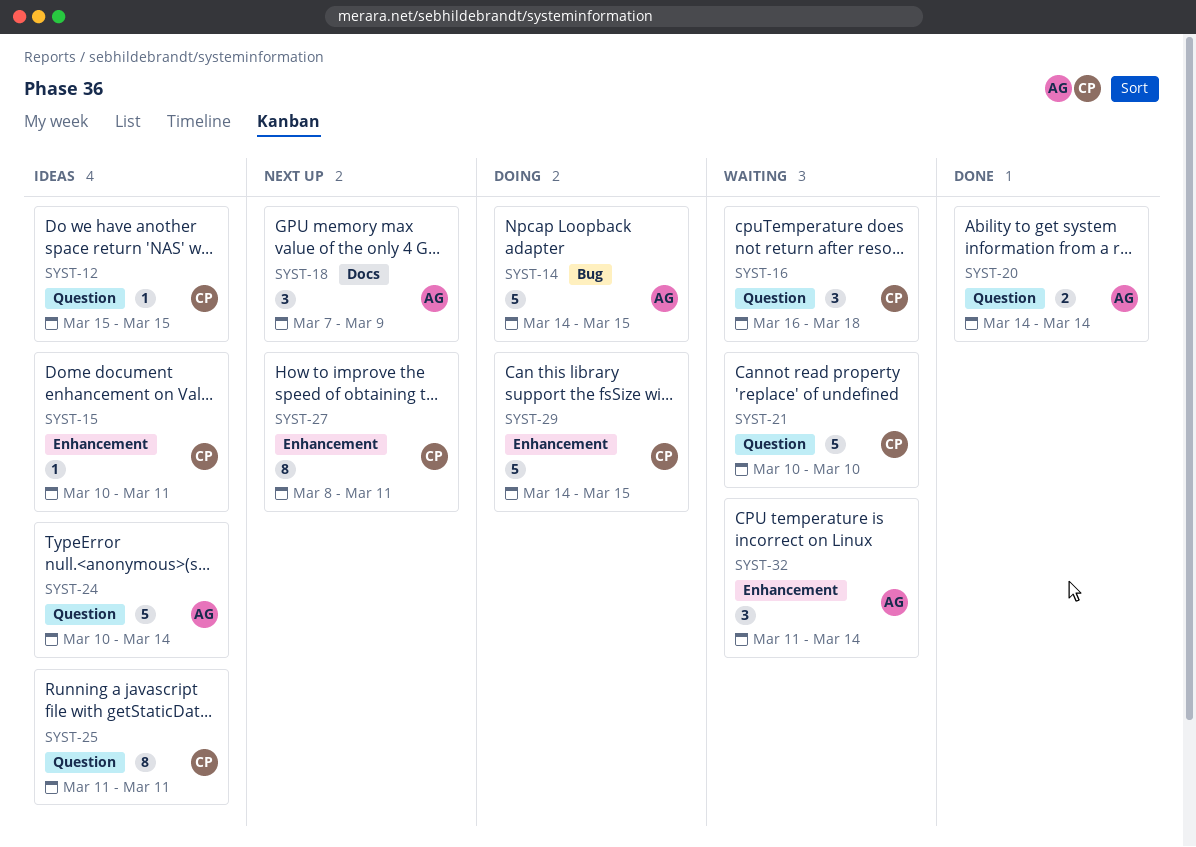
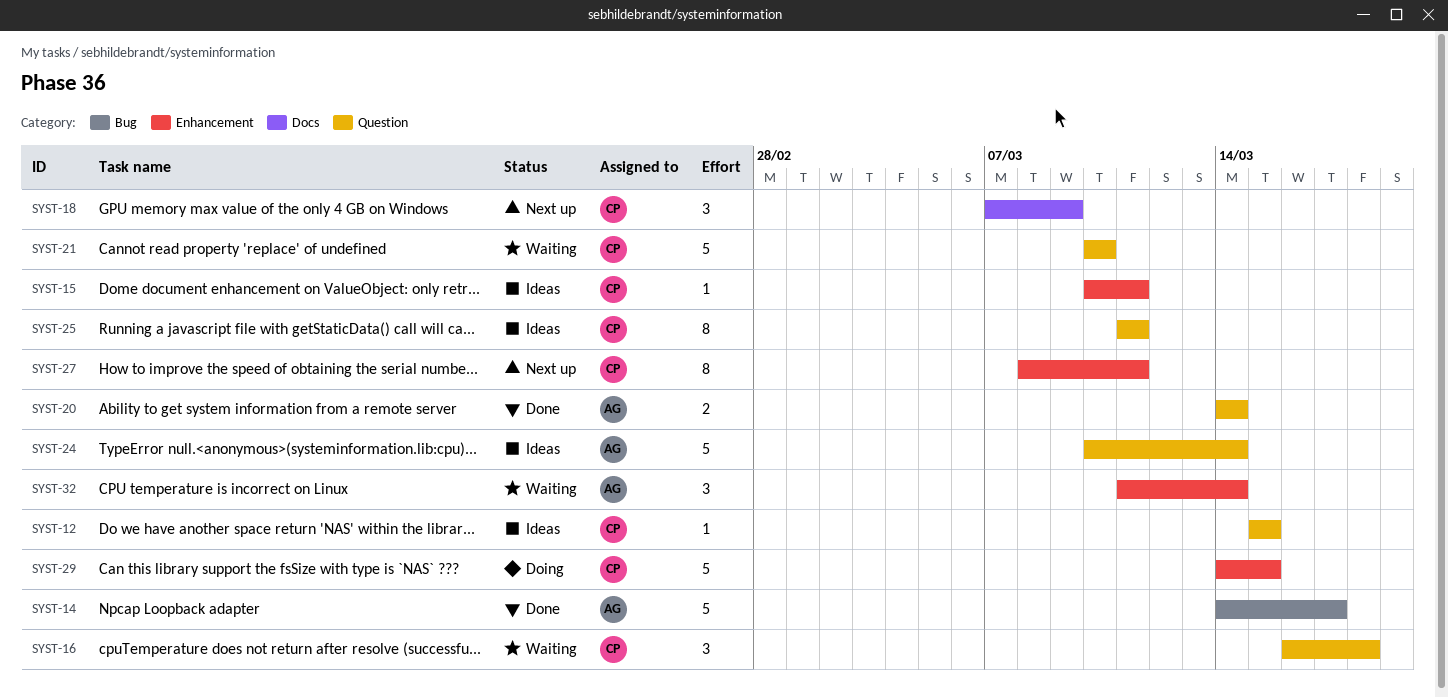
SYST-14, status: Doing -> Done
SYST-14, due: Mar 15 -> Mar 17
SYST-18, owner: AG -> CP

